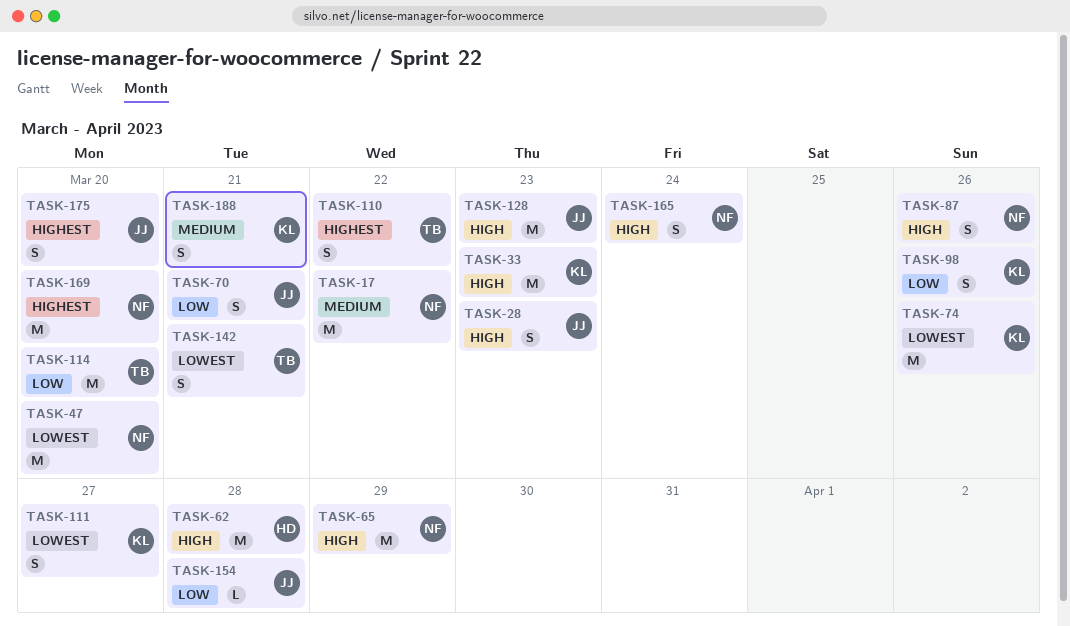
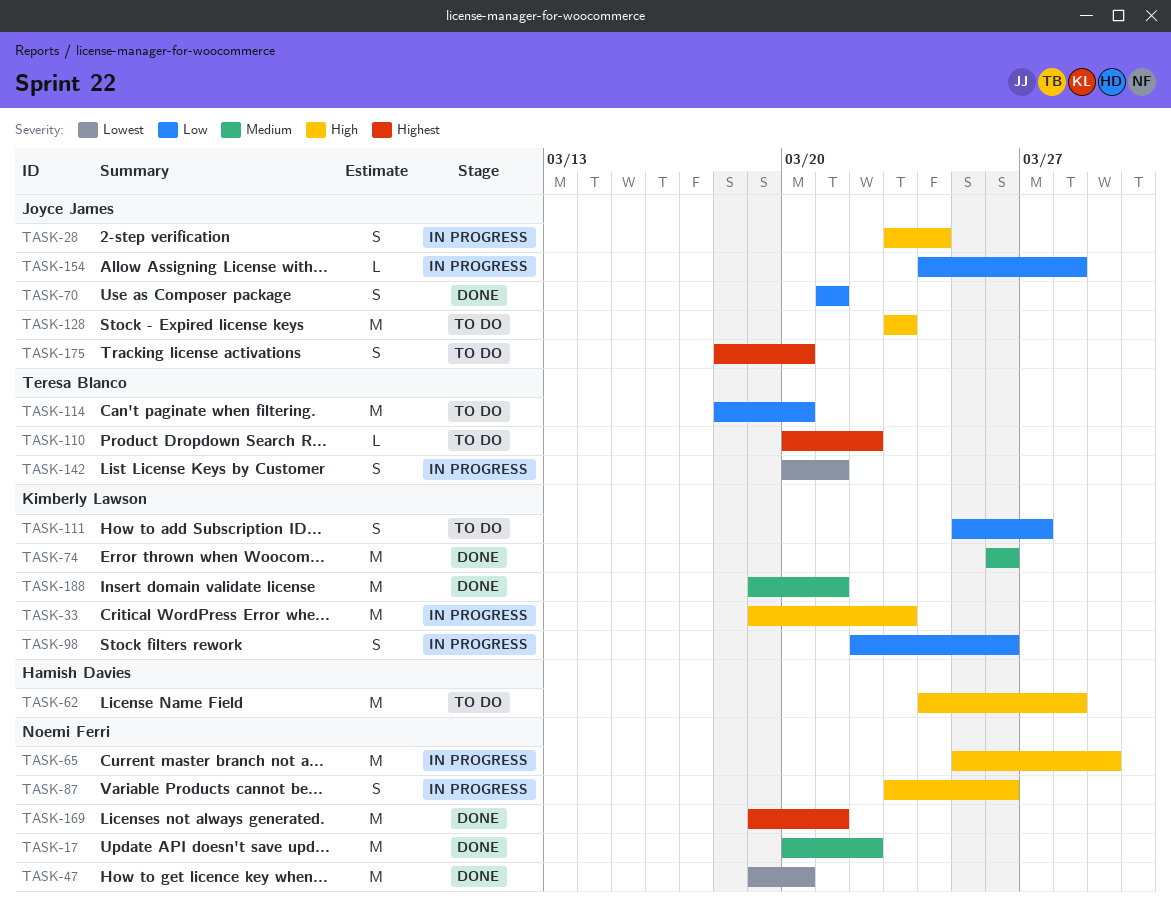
TASK-28, due: Mar 23 -> Mar 24
TASK-74, priority: Lowest -> Medium
TASK-110, estimate: S -> L
TASK-111, priority: Lowest -> Low
TASK-165: present -> none
TASK-169, due: Mar 20 -> Mar 21
TASK-188, estimate: S -> M

